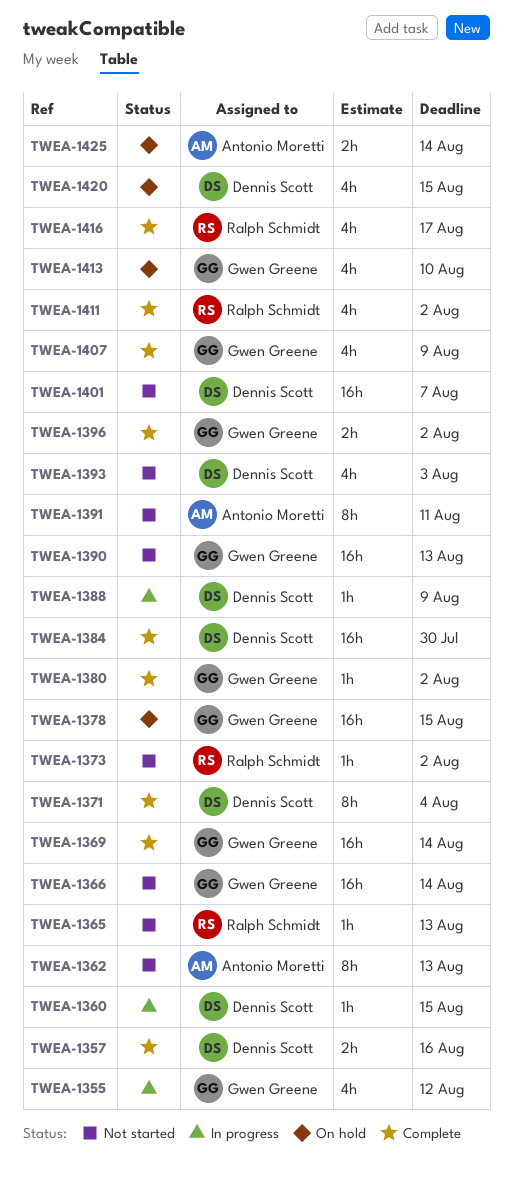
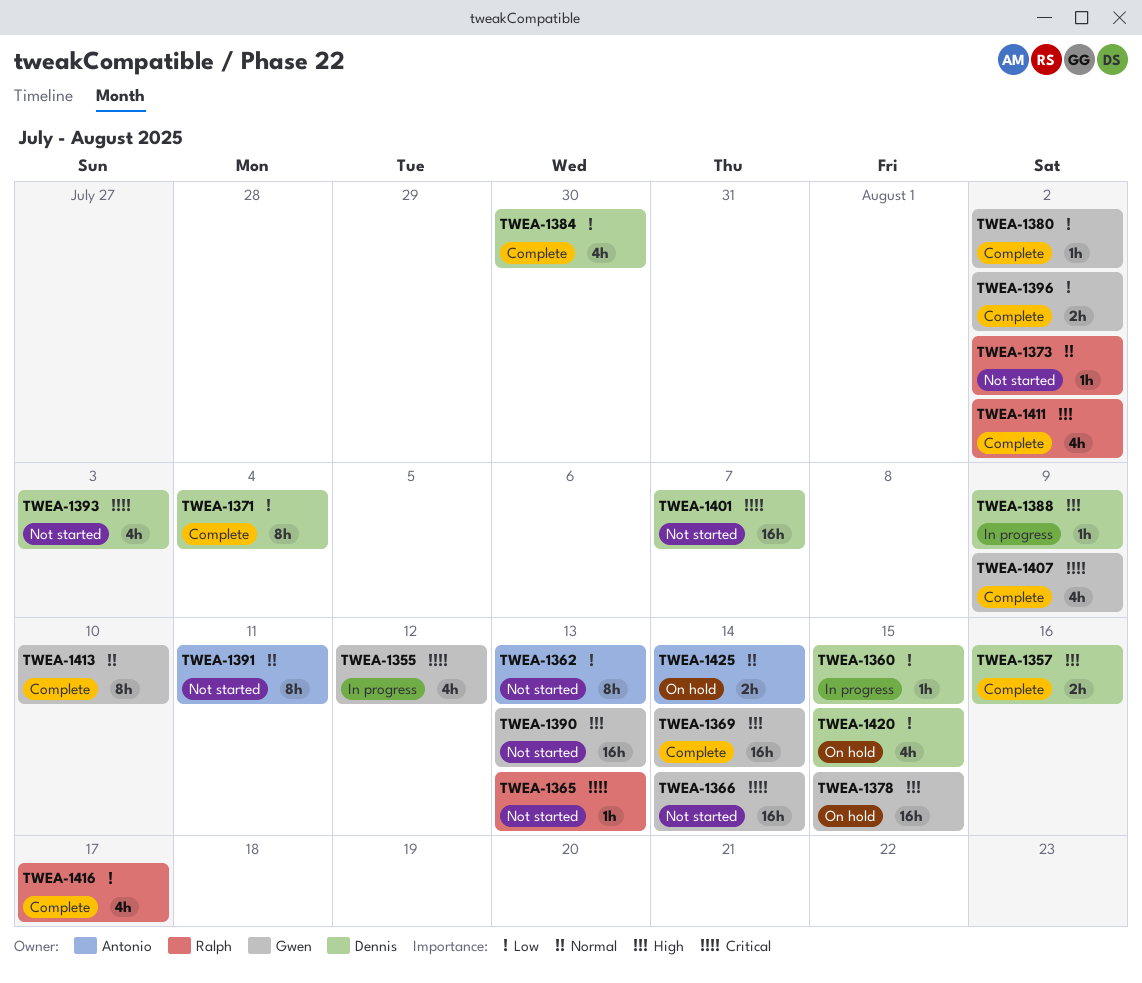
TWEA-1384, estimate: 16h -> 4h
TWEA-1413, status: On hold -> Complete
TWEA-1413, estimate: 4h -> 8h

